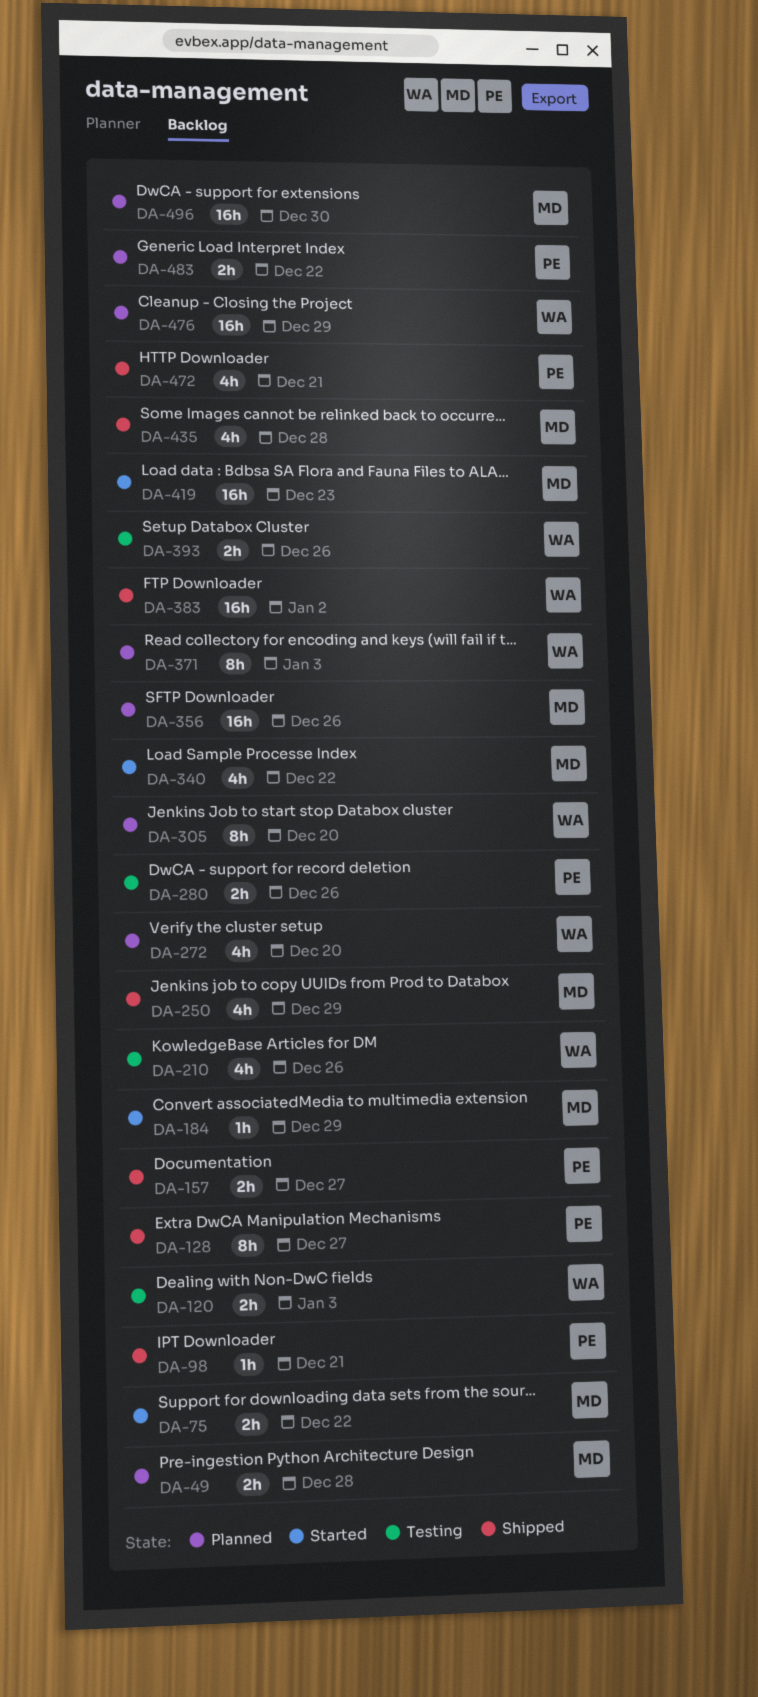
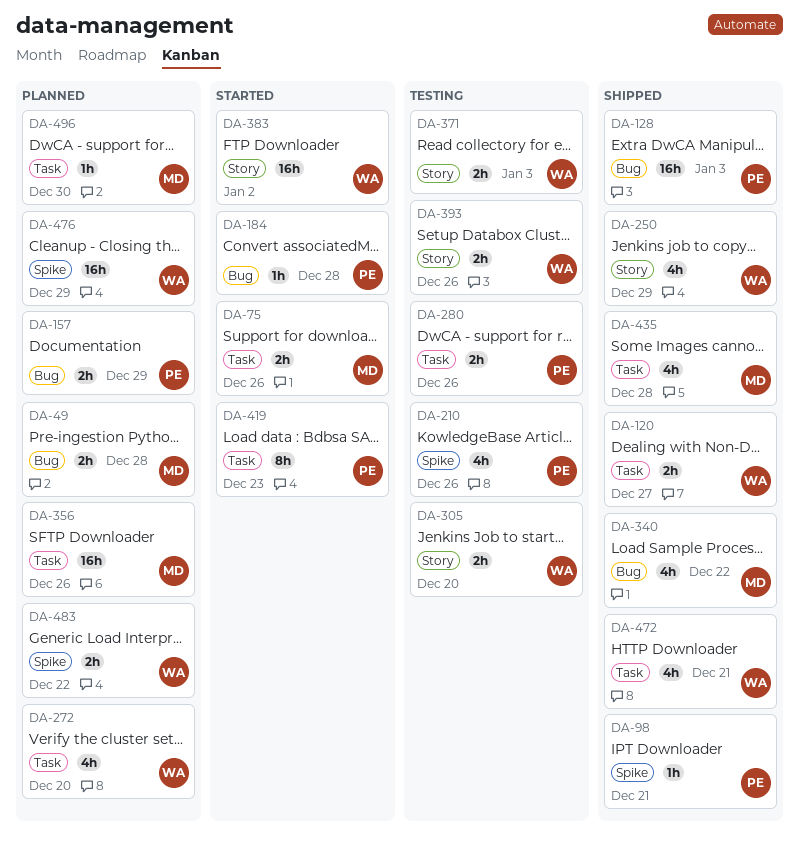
DA-75, due: Dec 22 -> Dec 26
DA-120, status: Testing -> Shipped
DA-120, due: Jan 3 -> Dec 27
DA-128, estimate: 8h -> 16h
DA-128, due: Dec 27 -> Jan 3
DA-157, status: Shipped -> Planned
DA-157, due: Dec 27 -> Dec 29
DA-184, owner: MD -> PE
DA-184, due: Dec 29 -> Dec 28
DA-210, owner: WA -> PE
DA-250, owner: MD -> WA
DA-305, status: Planned -> Testing
DA-305, estimate: 8h -> 2h
DA-340, status: Started -> Shipped
DA-371, status: Planned -> Testing
DA-371, estimate: 8h -> 2h
DA-383, status: Shipped -> Started
DA-419, owner: MD -> PE
DA-419, estimate: 16h -> 8h
DA-472, owner: PE -> WA
DA-483, owner: PE -> WA
DA-496, estimate: 16h -> 1h

